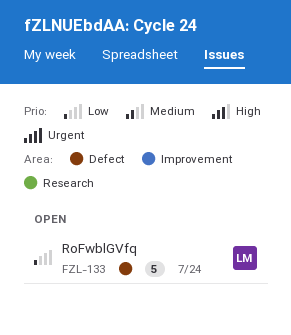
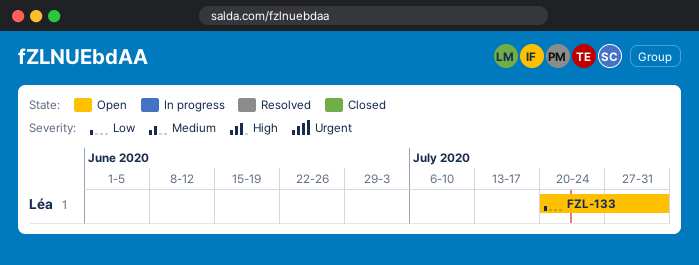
FZL-133, due: Jul 24 -> Jul 31

